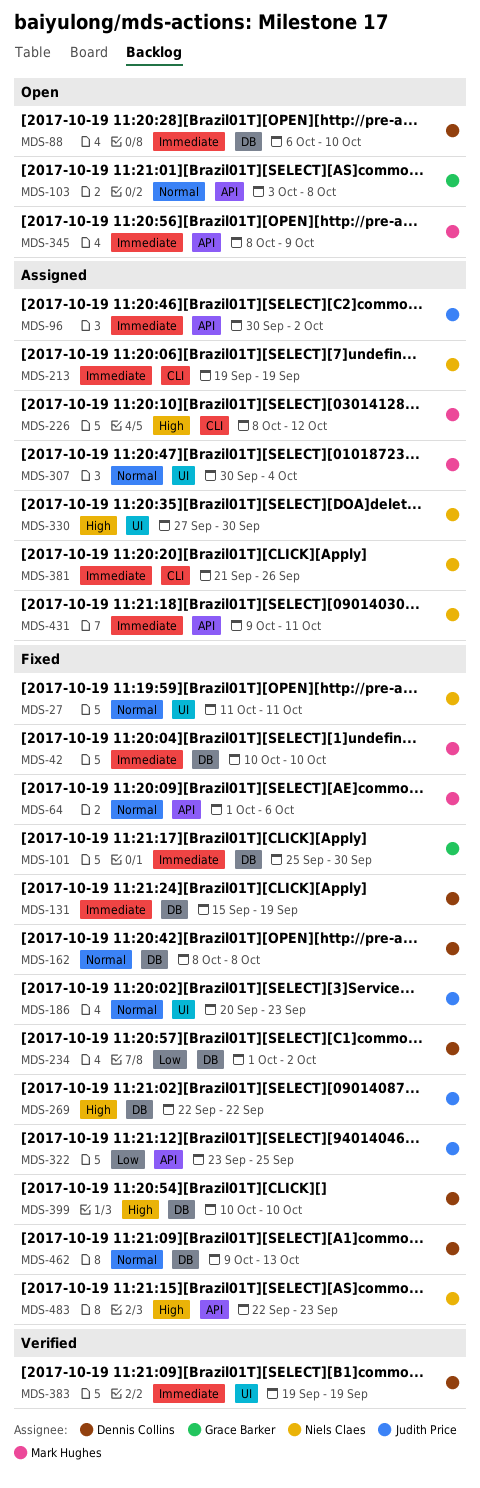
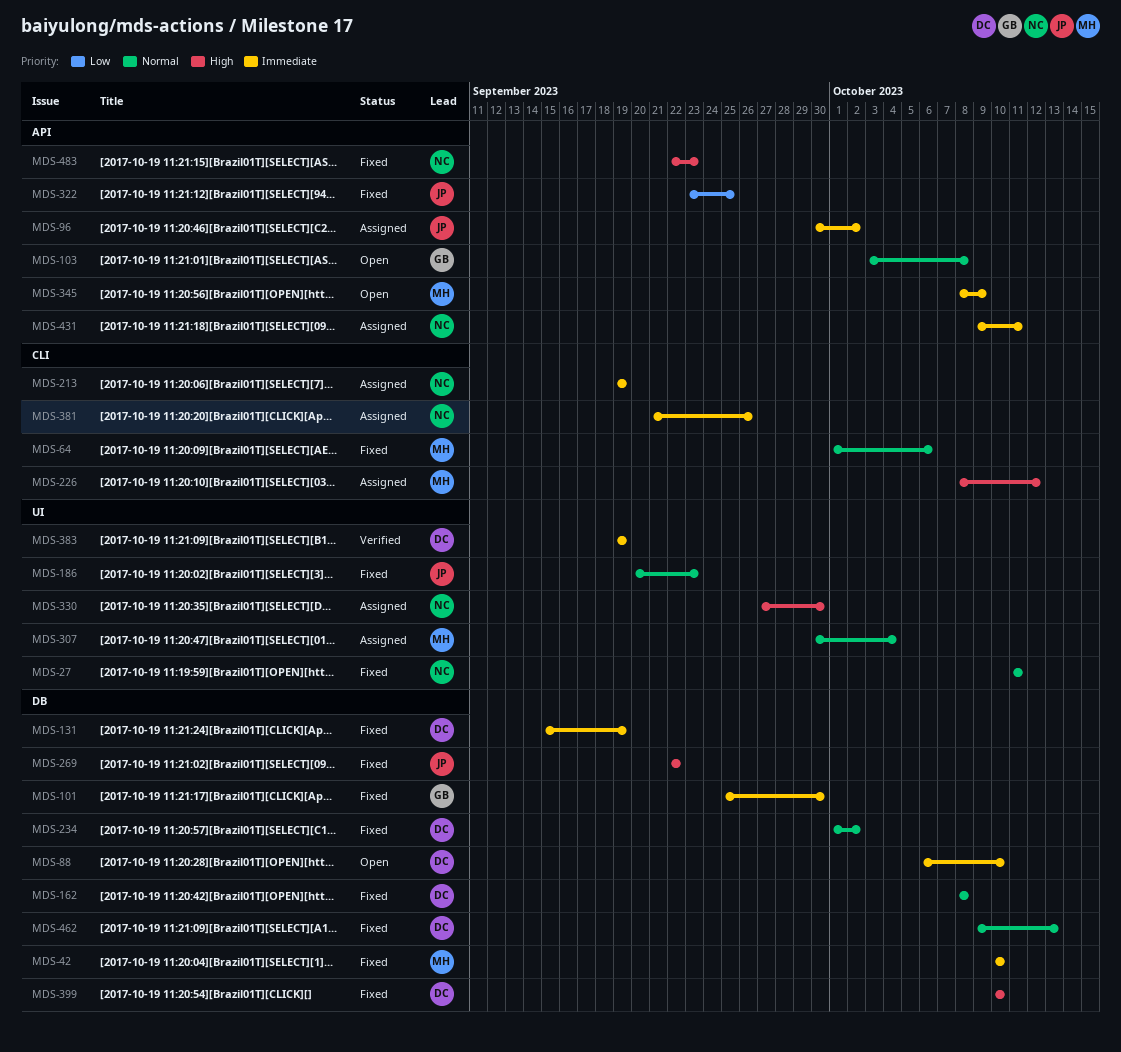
MDS-64, label: API -> CLI
MDS-234, priority: Low -> Normal

